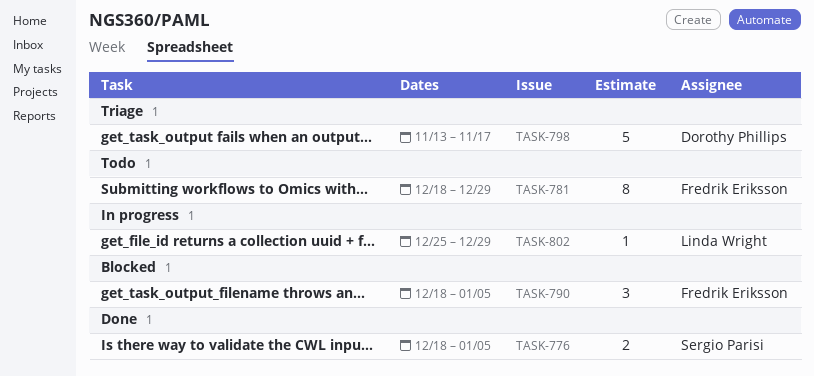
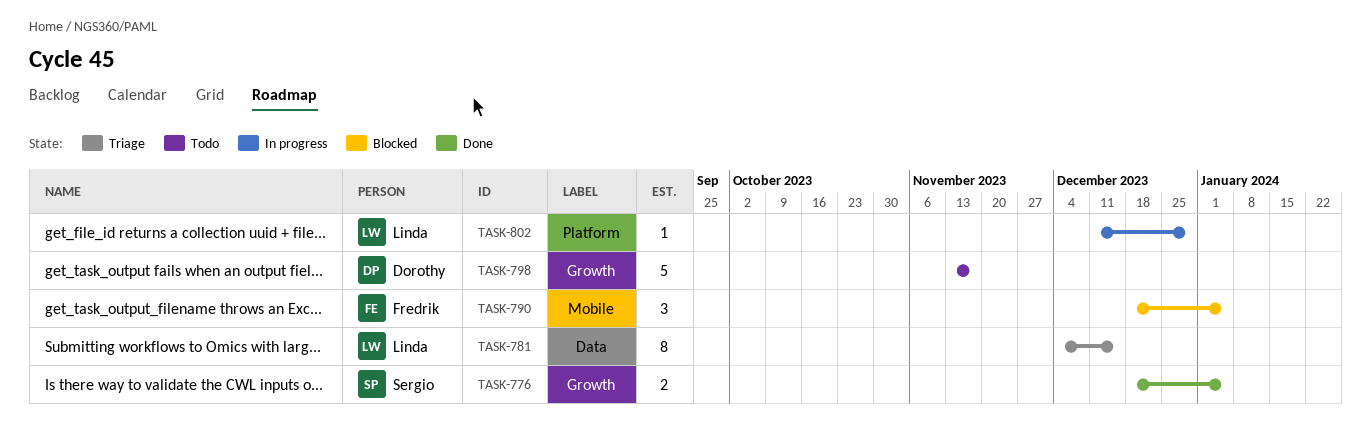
TASK-781, status: Todo -> Triage
TASK-781, owner: Fredrik Eriksson -> Linda Wright
TASK-781, start: Dec 18 -> Dec 4
TASK-781, due: Dec 29 -> Dec 15
TASK-798, status: Triage -> Todo
TASK-802, start: Dec 25 -> Dec 11

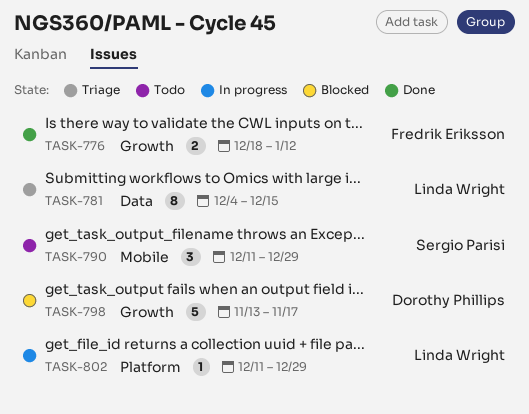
TASK-776, owner: Sergio Parisi -> Fredrik Eriksson
TASK-776, due: Jan 5 -> Jan 12
TASK-790, status: Blocked -> Todo
TASK-790, owner: Fredrik Eriksson -> Sergio Parisi
TASK-790, start: Dec 18 -> Dec 11
TASK-790, due: Jan 5 -> Dec 29
TASK-798, status: Todo -> Blocked

